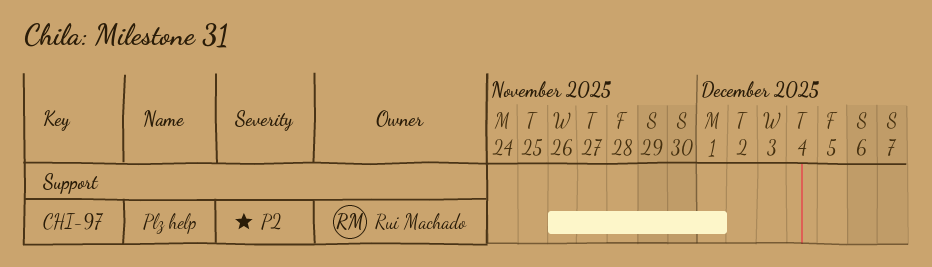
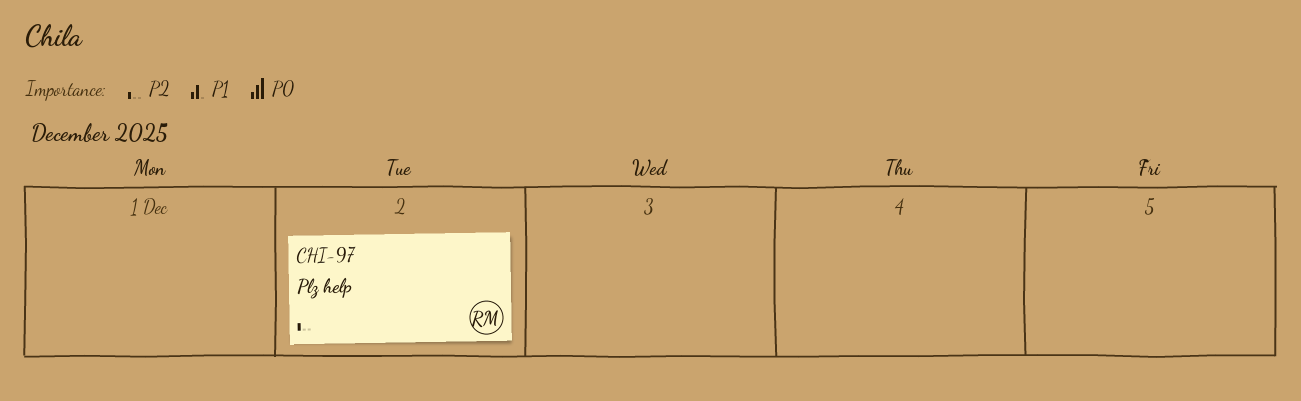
CHI-97, due: Dec 1 -> Dec 2

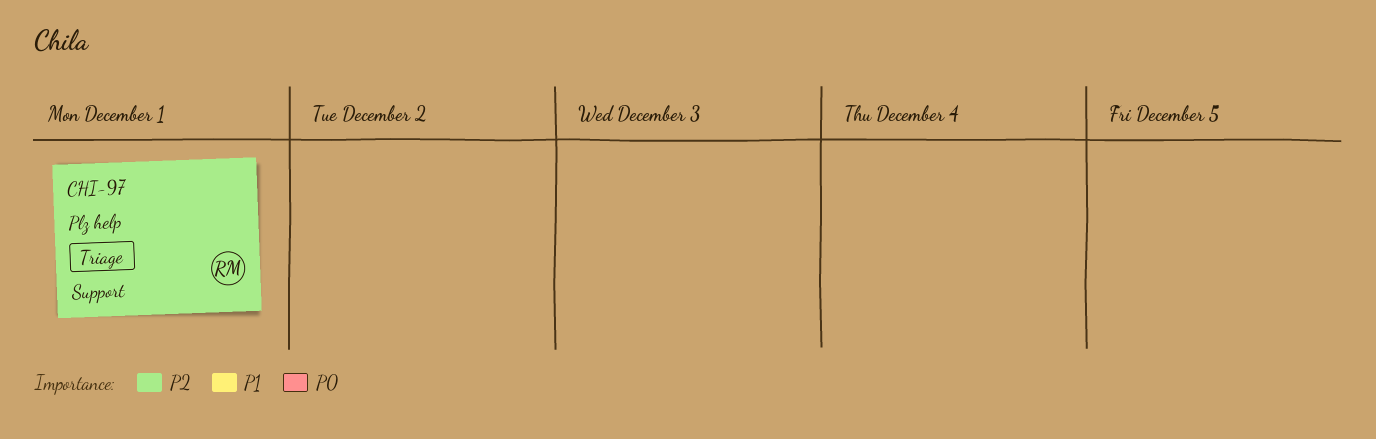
CHI-97, due: Dec 2 -> Dec 1

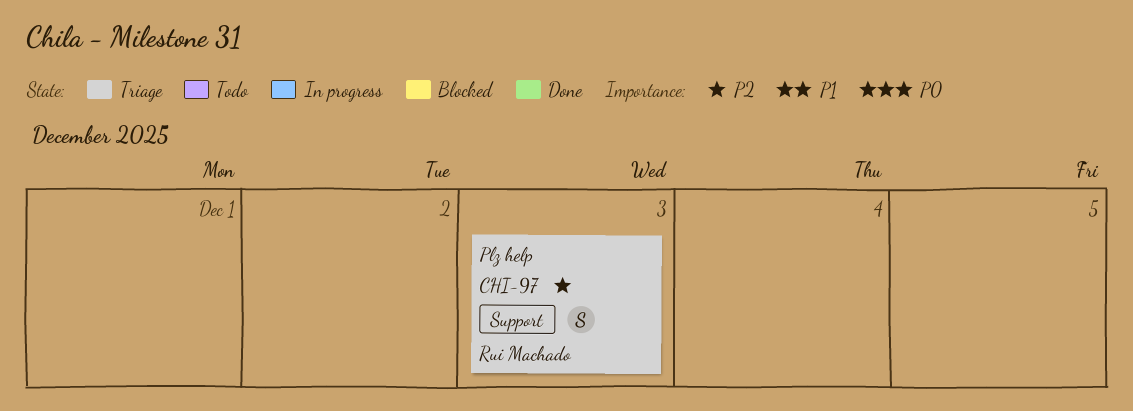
CHI-97, due: Dec 1 -> Dec 3

